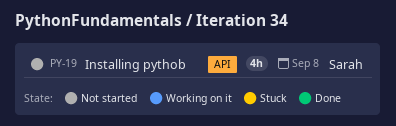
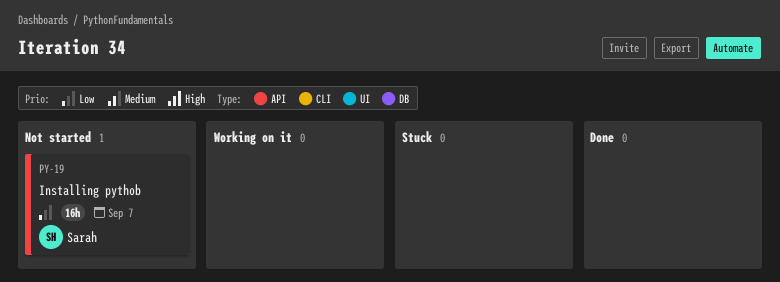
PY-19, estimate: 4h -> 16h
PY-19, due: Sep 8 -> Sep 7

